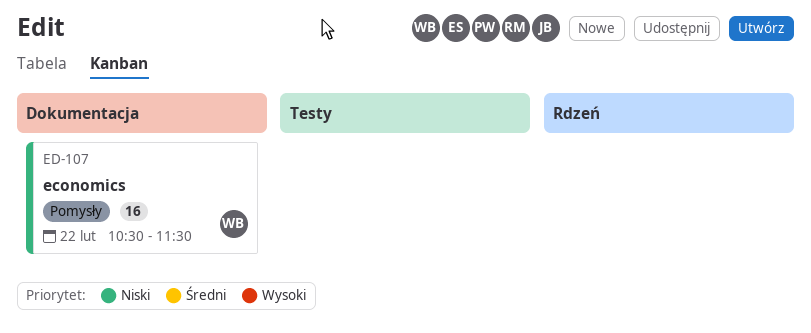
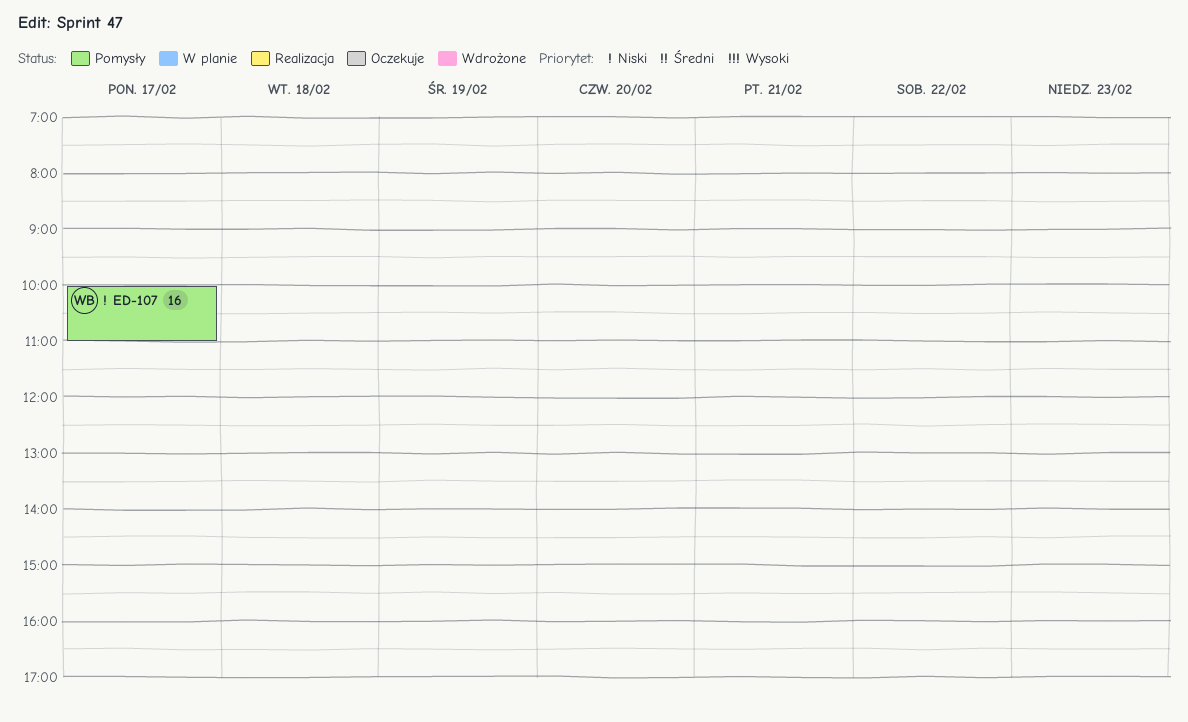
ED-107, day: Feb 22 -> Feb 17
ED-107, begins: 10:30 -> 10:00
ED-107, ends: 11:30 -> 11:00

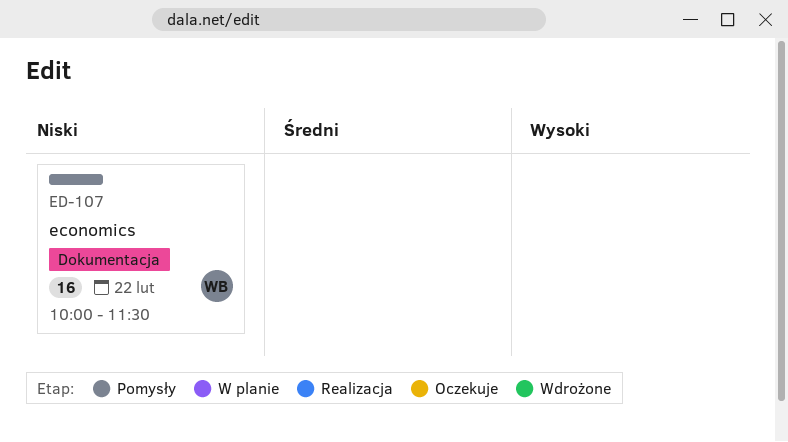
ED-107, day: Feb 17 -> Feb 22
ED-107, ends: 11:00 -> 11:30

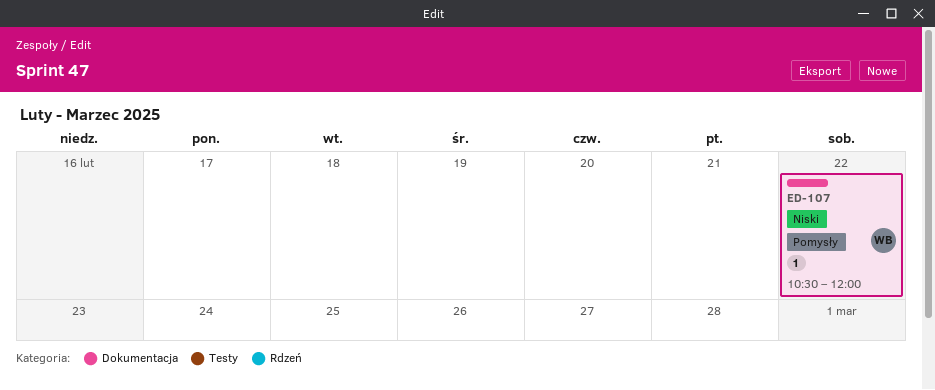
ED-107, estimate: 16 -> 1
ED-107, begins: 10:00 -> 10:30
ED-107, ends: 11:30 -> 12:00

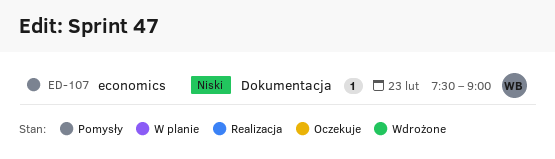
ED-107, day: Feb 22 -> Feb 23
ED-107, begins: 10:30 -> 07:30
ED-107, ends: 12:00 -> 09:00

